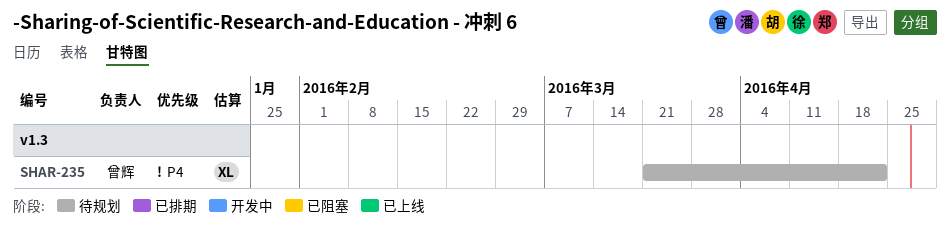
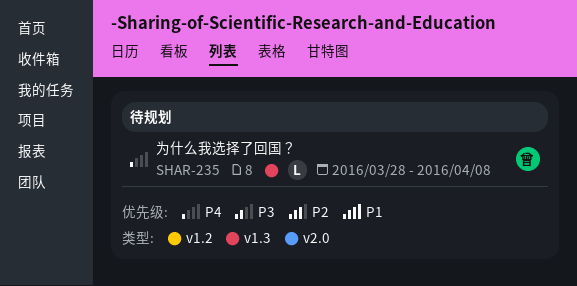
SHAR-235, estimate: XL -> L
SHAR-235, start: Mar 21 -> Mar 28
SHAR-235, due: Apr 22 -> Apr 8

